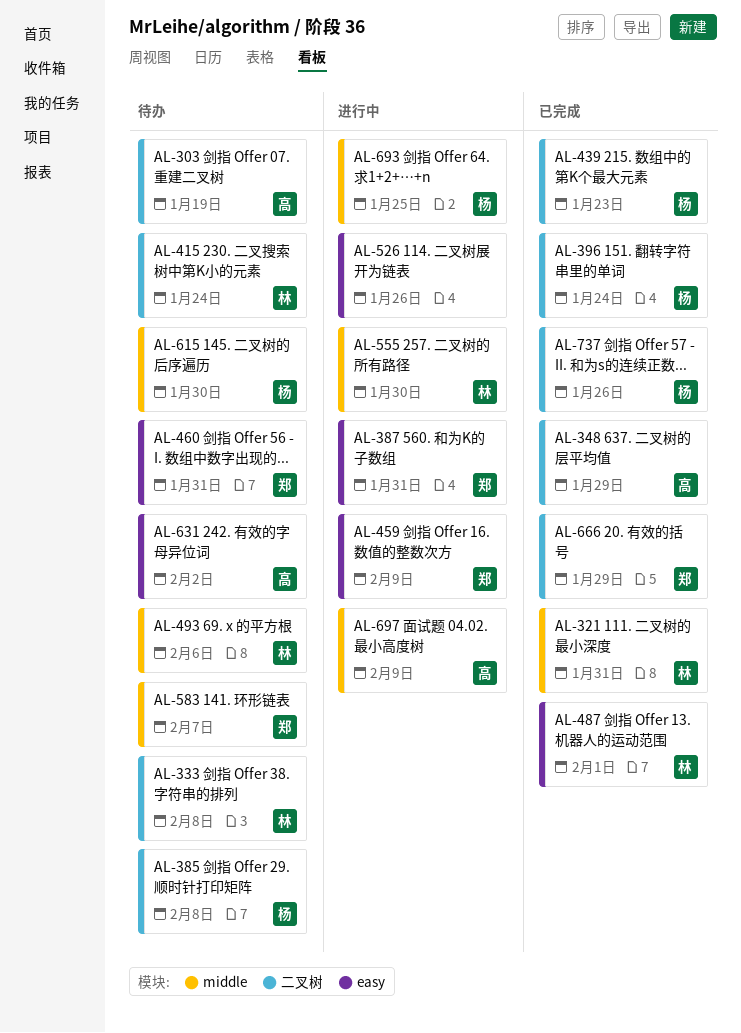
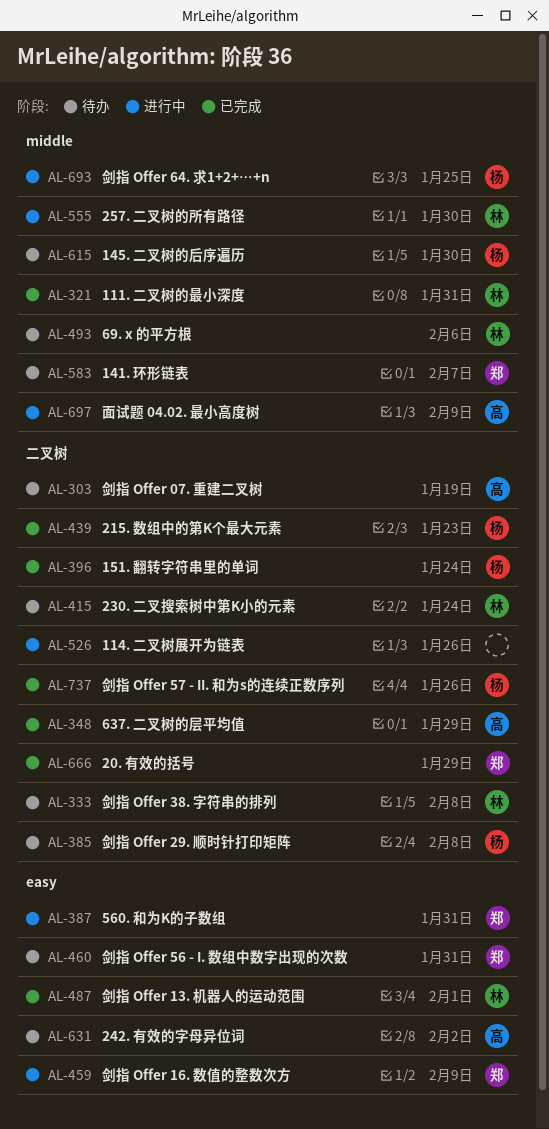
AL-526, label: easy -> 二叉树

